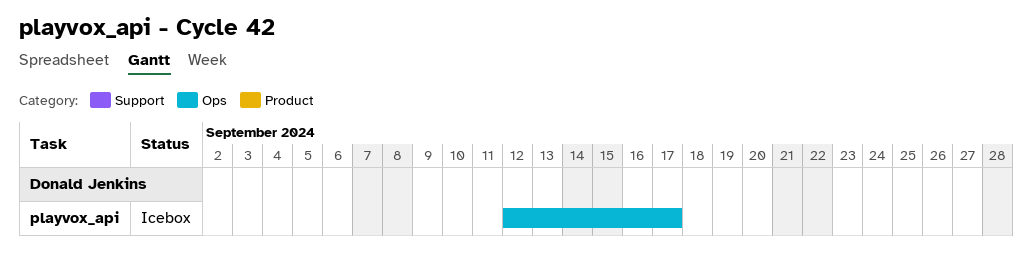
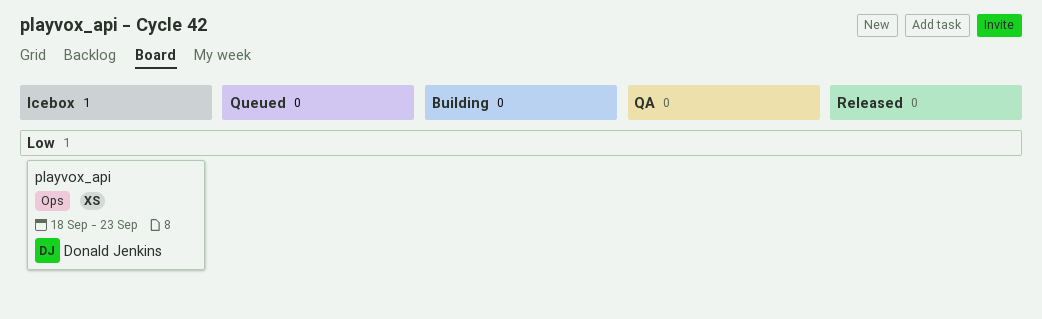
playvox_api, start: Sep 12 -> Sep 18
playvox_api, due: Sep 17 -> Sep 23

